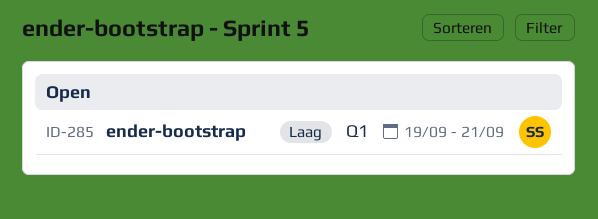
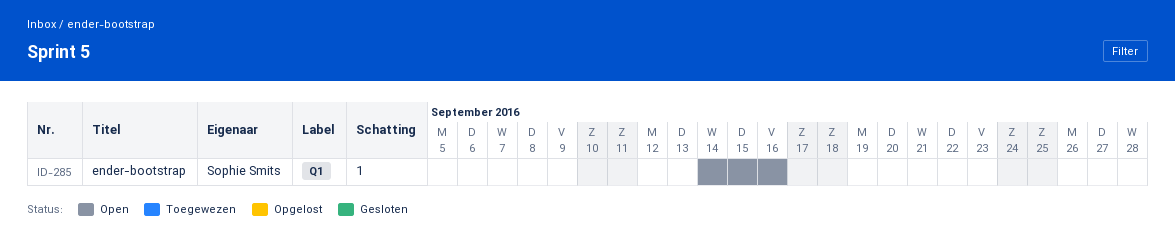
ID-285, start: Sep 19 -> Sep 14
ID-285, due: Sep 21 -> Sep 16

